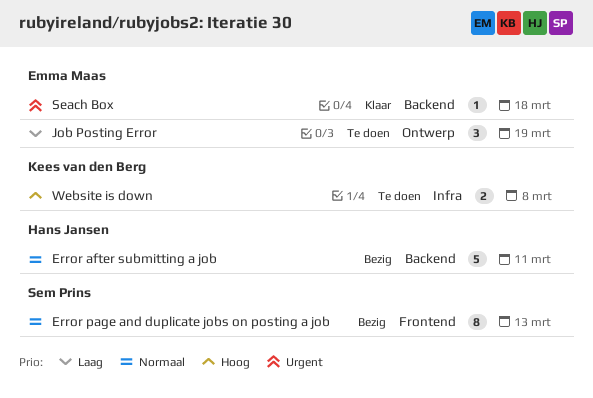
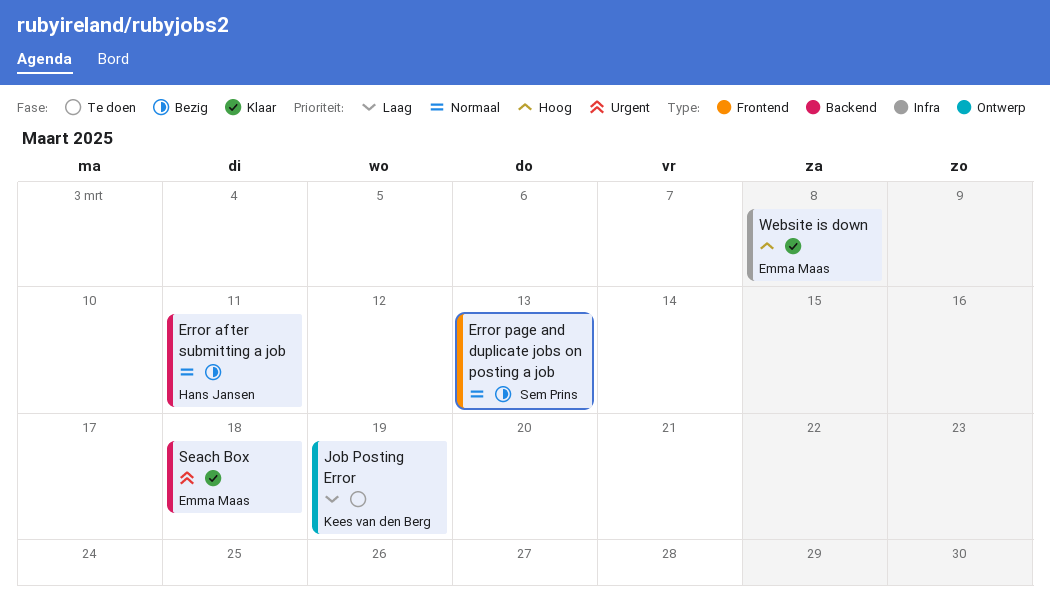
Job Posting Error, owner: Emma Maas -> Kees van den Berg
Website is down, status: Te doen -> Klaar
Website is down, owner: Kees van den Berg -> Emma Maas

